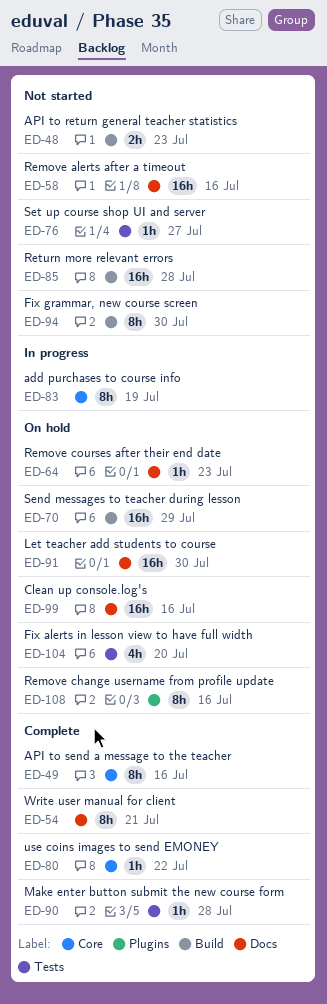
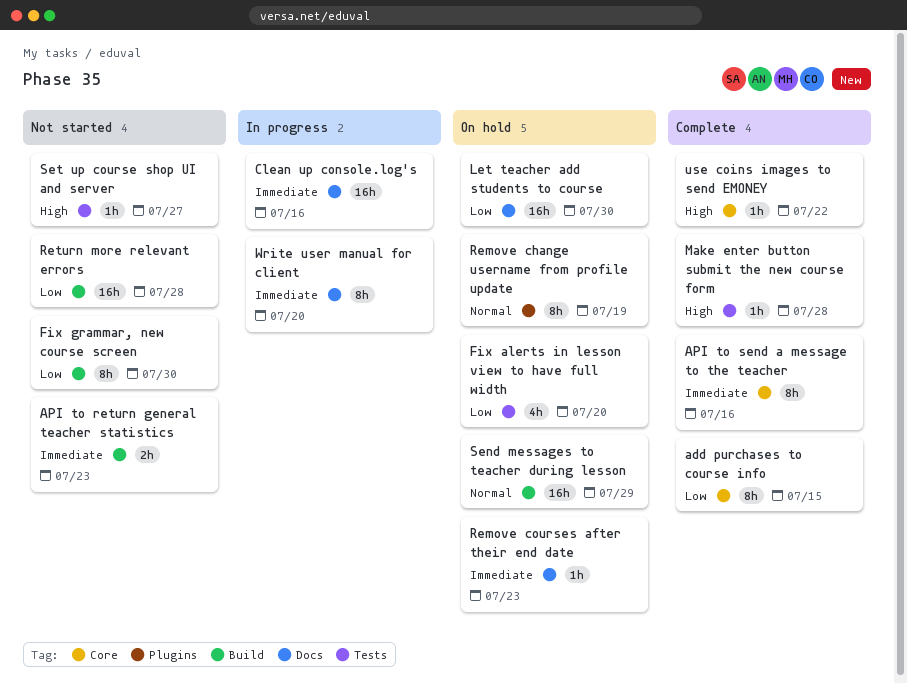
add purchases to course info, status: In progress -> Complete
add purchases to course info, due: Jul 19 -> Jul 15
Clean up console.log's, status: On hold -> In progress
Remove alerts after a timeout: present -> none
Remove change username from profile update, due: Jul 16 -> Jul 19
Write user manual for client, status: Complete -> In progress
Write user manual for client, due: Jul 21 -> Jul 20

